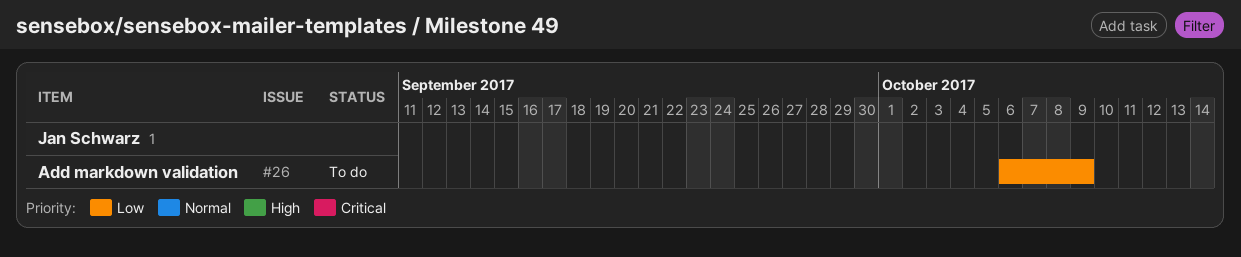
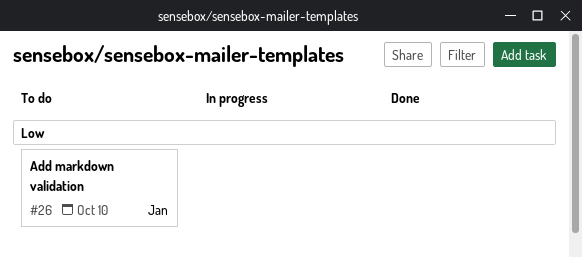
#26, due: Oct 9 -> Oct 10

